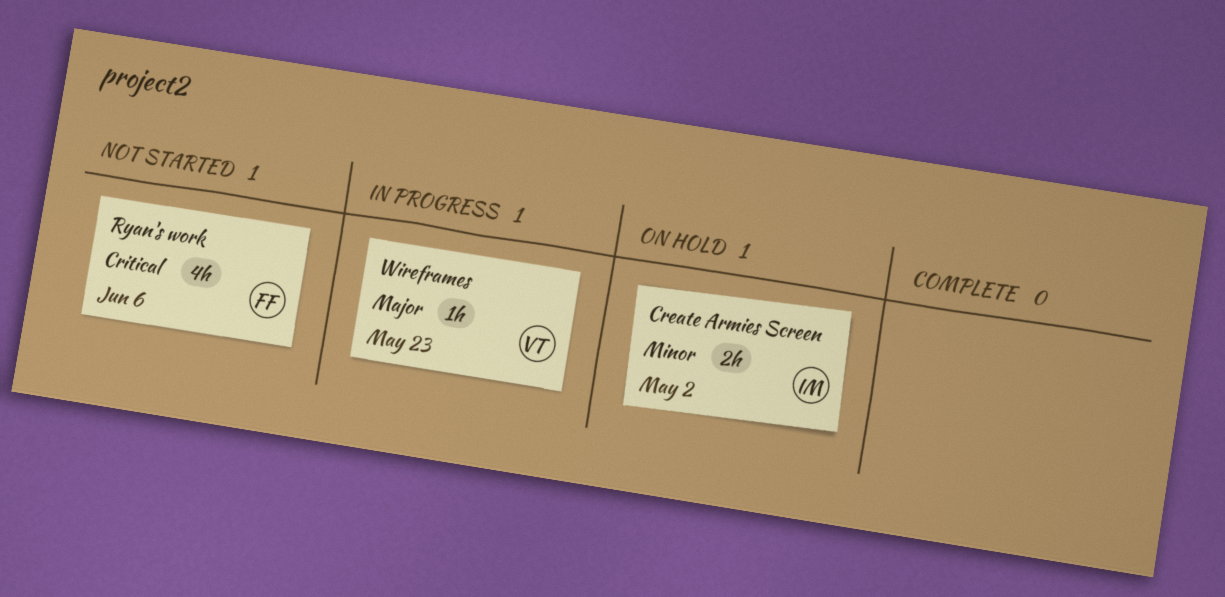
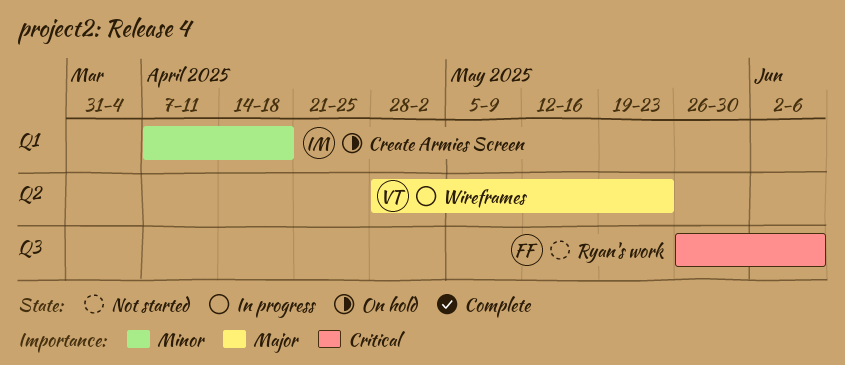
Create Armies Screen, due: May 2 -> Apr 18

